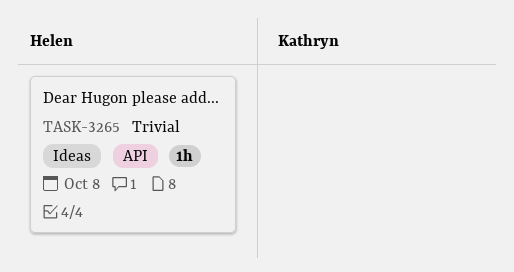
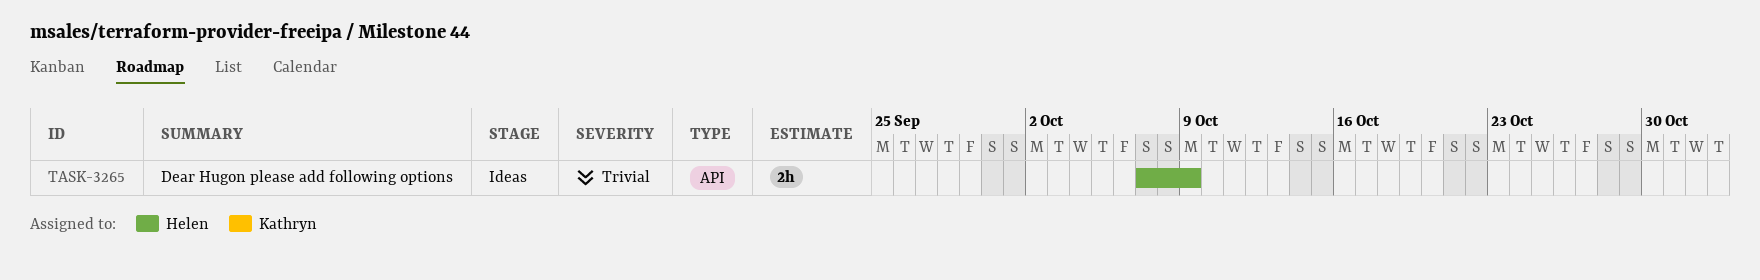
TASK-3265, estimate: 1h -> 2h
TASK-3265, due: Oct 8 -> Oct 9

